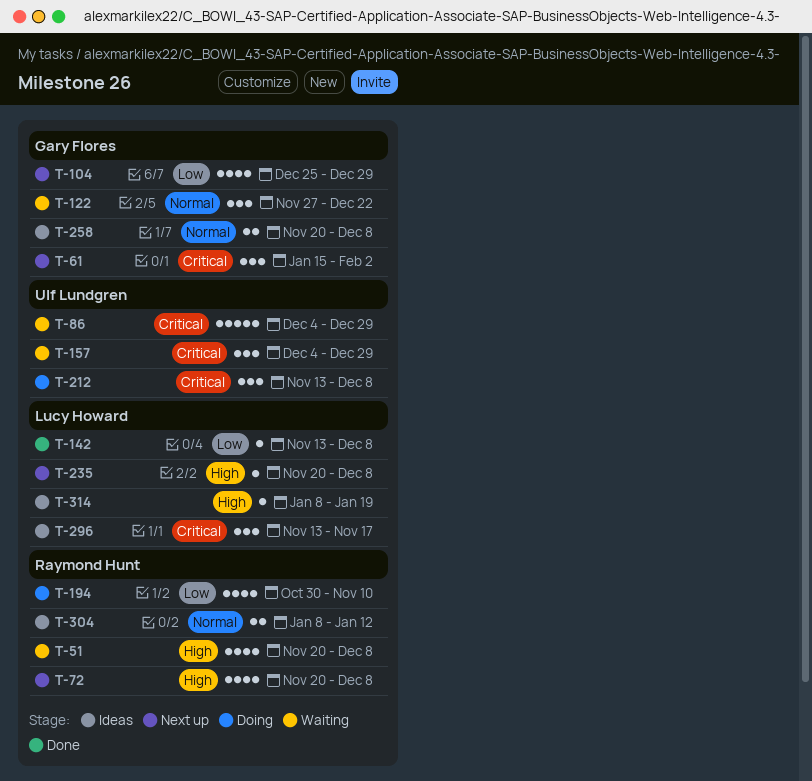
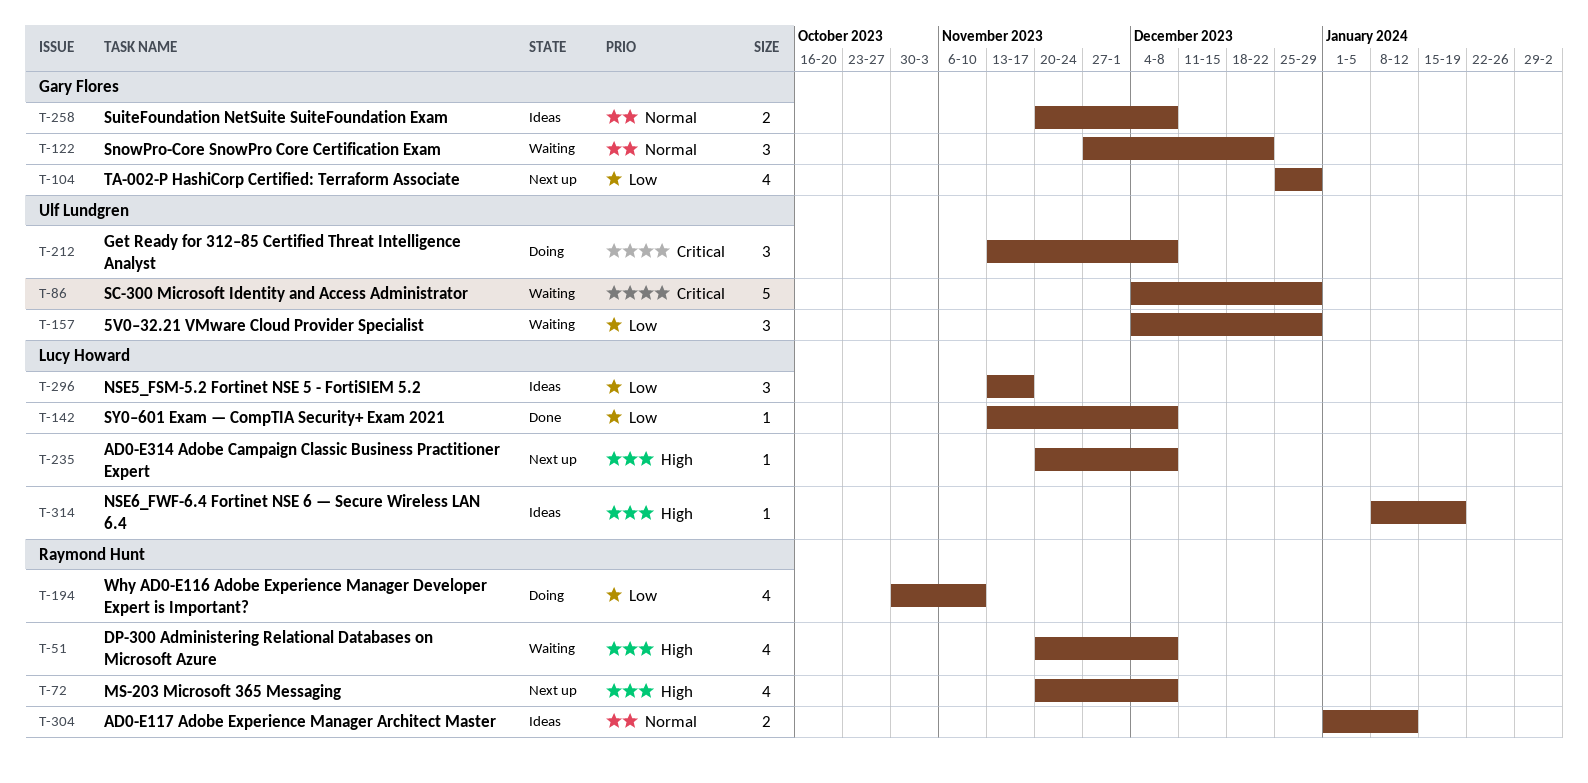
T-61: present -> none
T-157, priority: Critical -> Low
T-296, priority: Critical -> Low
T-304, start: Jan 8 -> Jan 1

